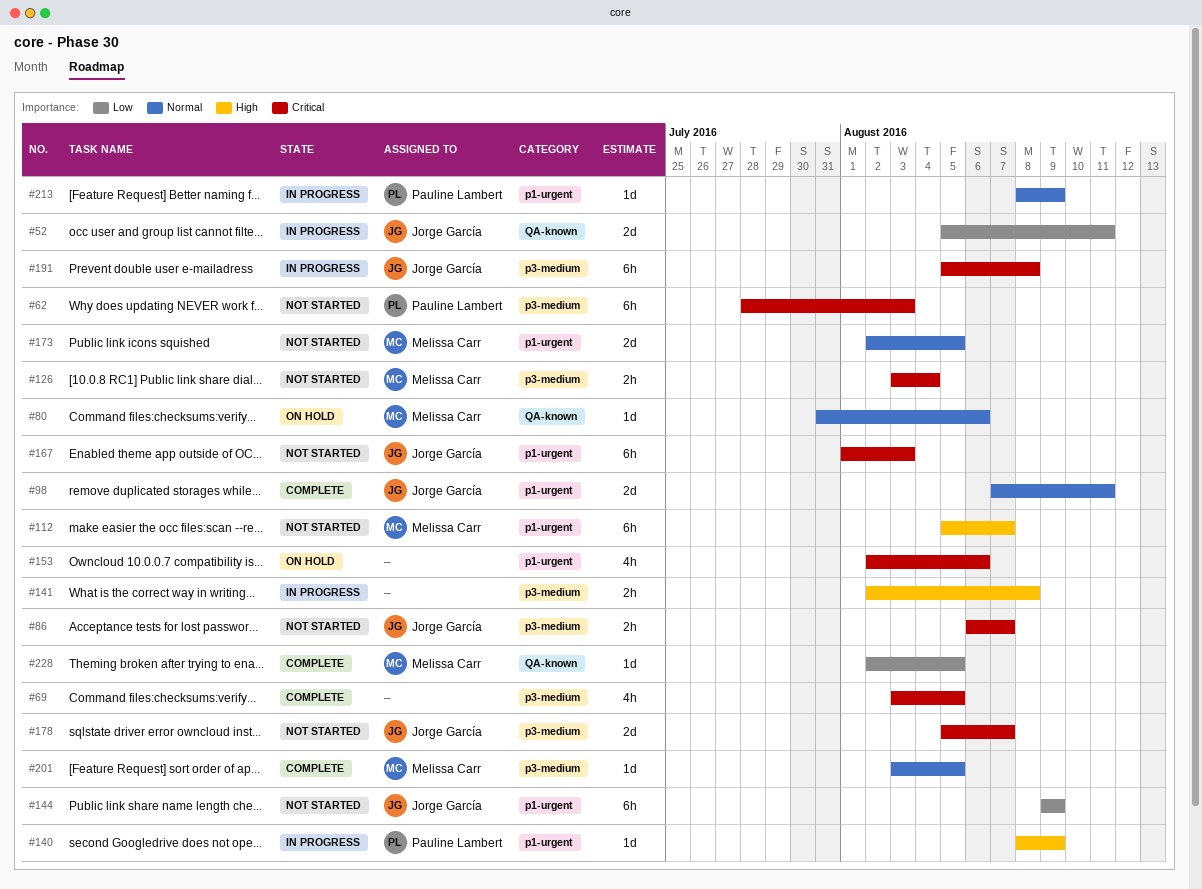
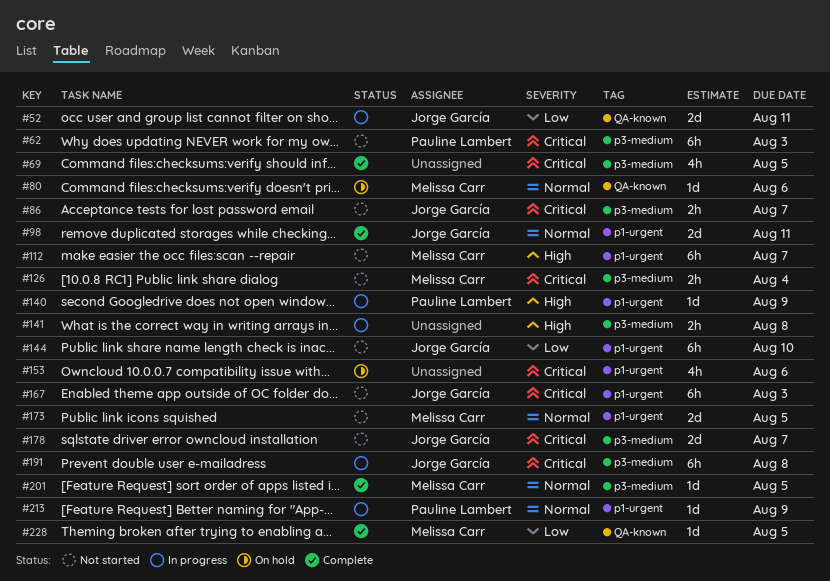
#144, due: Aug 9 -> Aug 10

